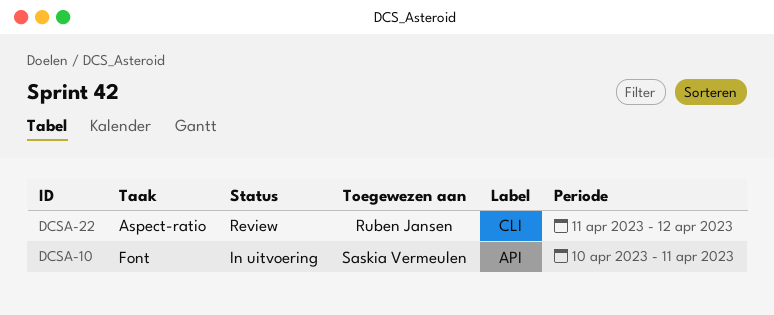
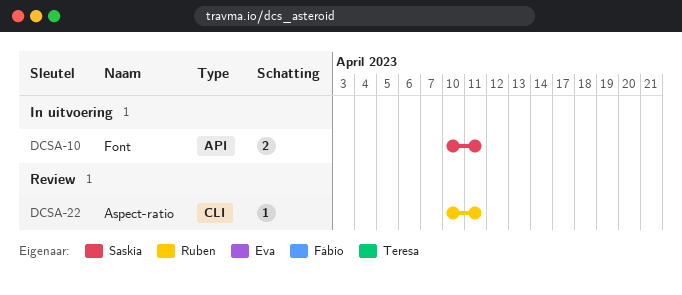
DCSA-22, start: Apr 11 -> Apr 10
DCSA-22, due: Apr 12 -> Apr 11

